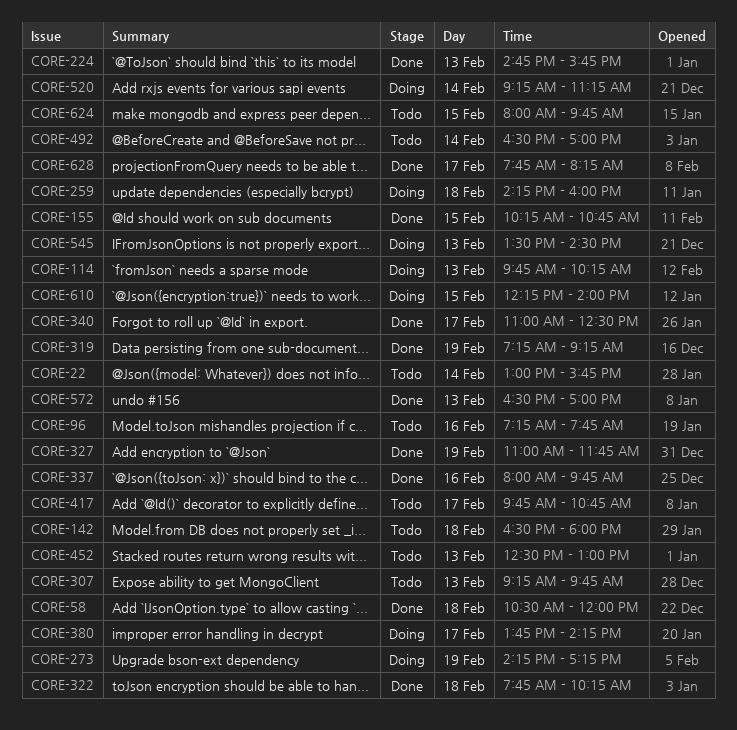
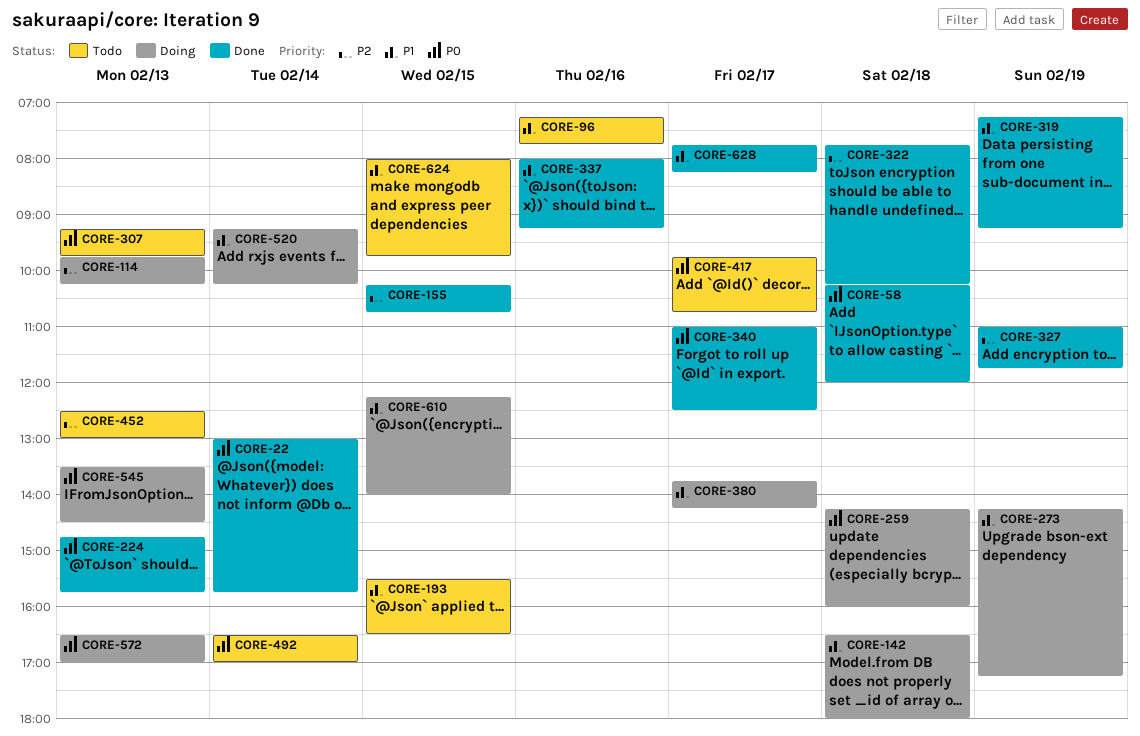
CORE-22, status: Todo -> Done
CORE-58, begins: 10:30 -> 10:15
CORE-142, status: Todo -> Doing
CORE-193: none -> present
CORE-337, ends: 09:45 -> 09:15
CORE-520, ends: 11:15 -> 10:15
CORE-572, status: Done -> Doing

